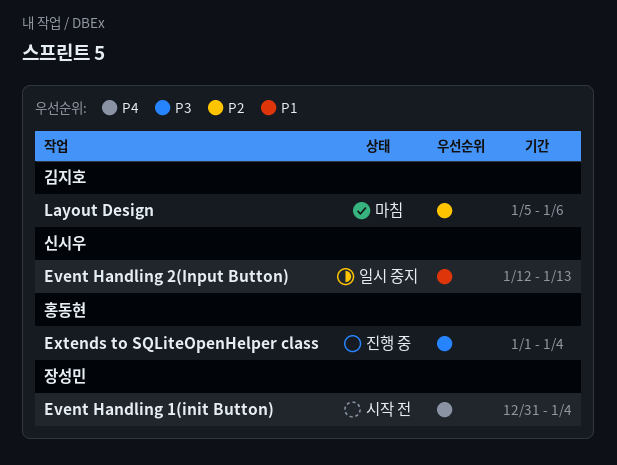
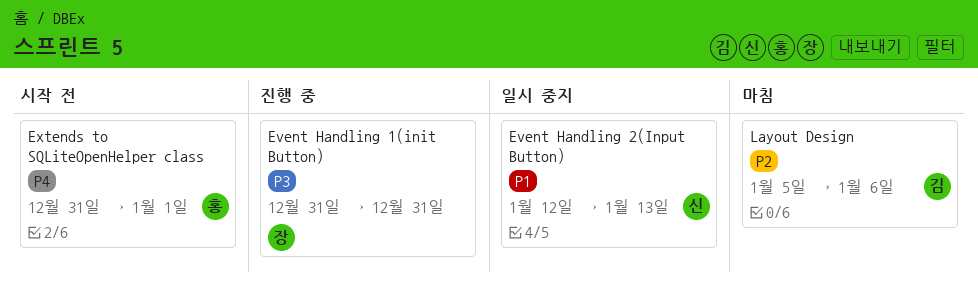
Event Handling 1(init Button), status: 시작 전 -> 진행 중
Event Handling 1(init Button), priority: P4 -> P3
Event Handling 1(init Button), due: Jan 4 -> Dec 31
Extends to SQLiteOpenHelper class, status: 진행 중 -> 시작 전
Extends to SQLiteOpenHelper class, priority: P3 -> P4
Extends to SQLiteOpenHelper class, start: Jan 1 -> Dec 31
Extends to SQLiteOpenHelper class, due: Jan 4 -> Jan 1

